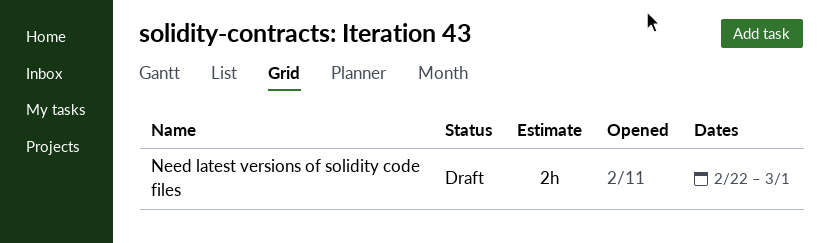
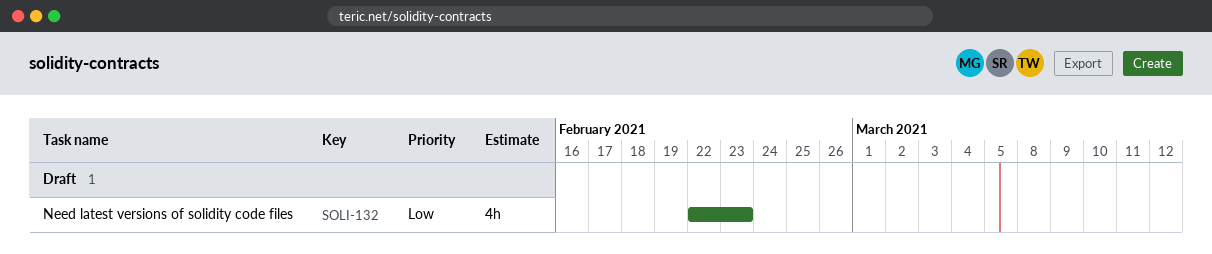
Need latest versions of solidity code files, estimate: 2h -> 4h
Need latest versions of solidity code files, due: Mar 1 -> Feb 23

